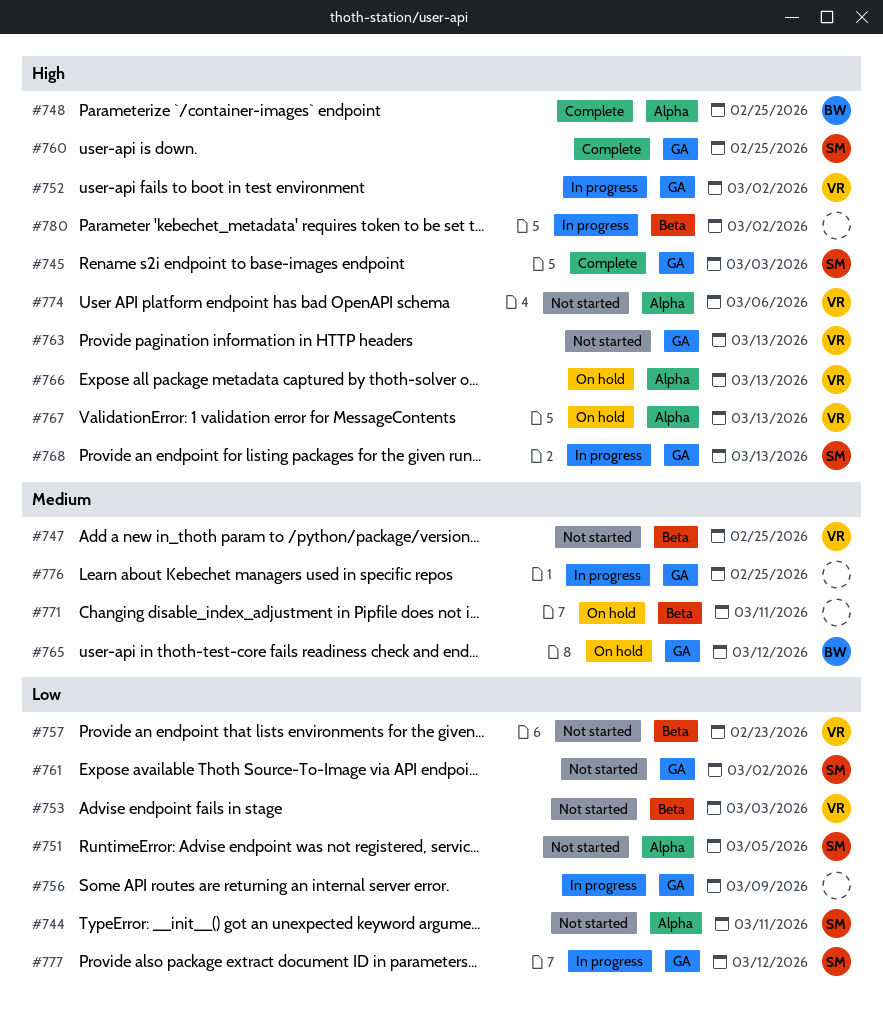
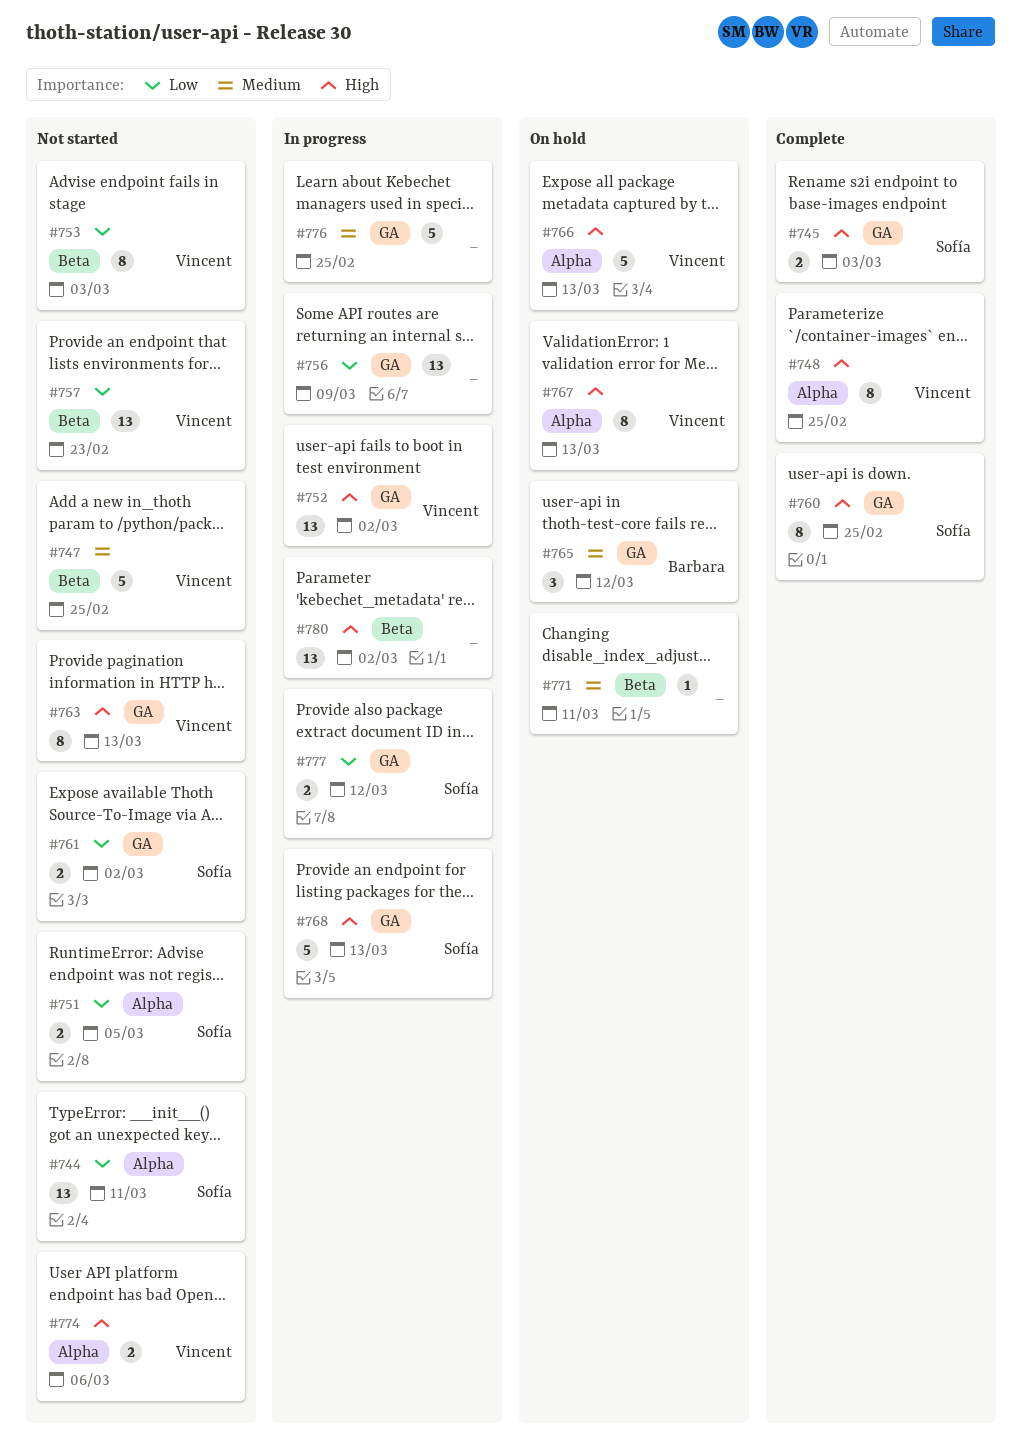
#748, owner: Barbara -> Vincent

